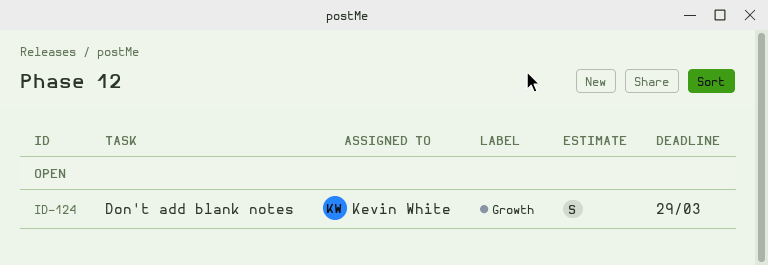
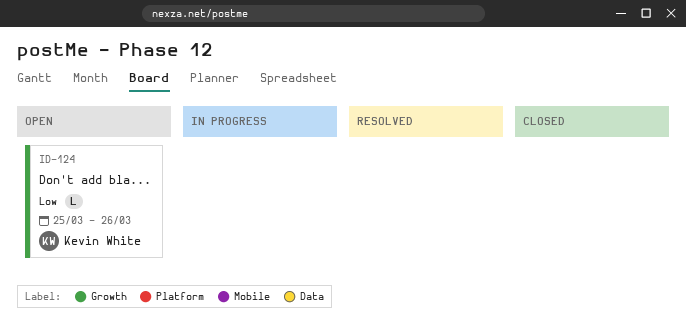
ID-124, estimate: S -> L
ID-124, due: Mar 29 -> Mar 26

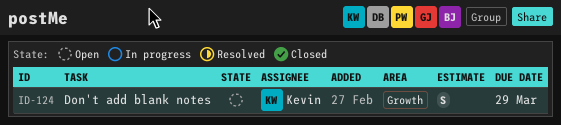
ID-124, estimate: L -> S
ID-124, due: Mar 26 -> Mar 29

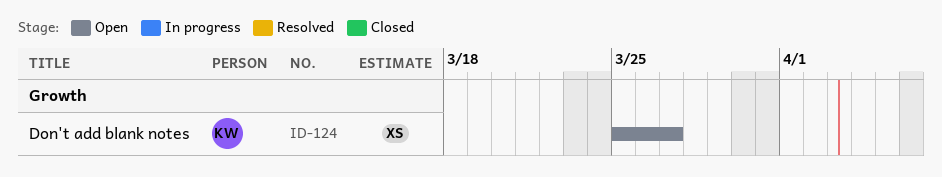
ID-124, estimate: S -> XS
ID-124, due: Mar 29 -> Mar 27

